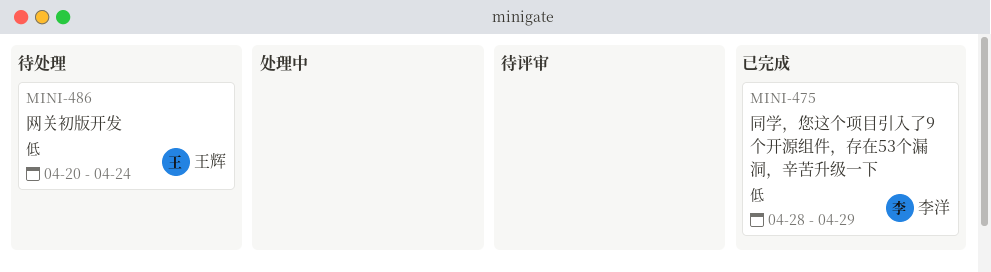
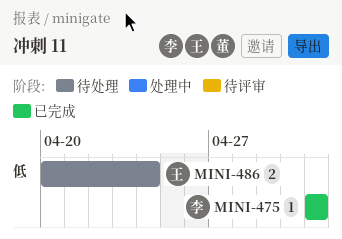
MINI-475, start: Apr 28 -> May 1
MINI-475, due: Apr 29 -> May 1

